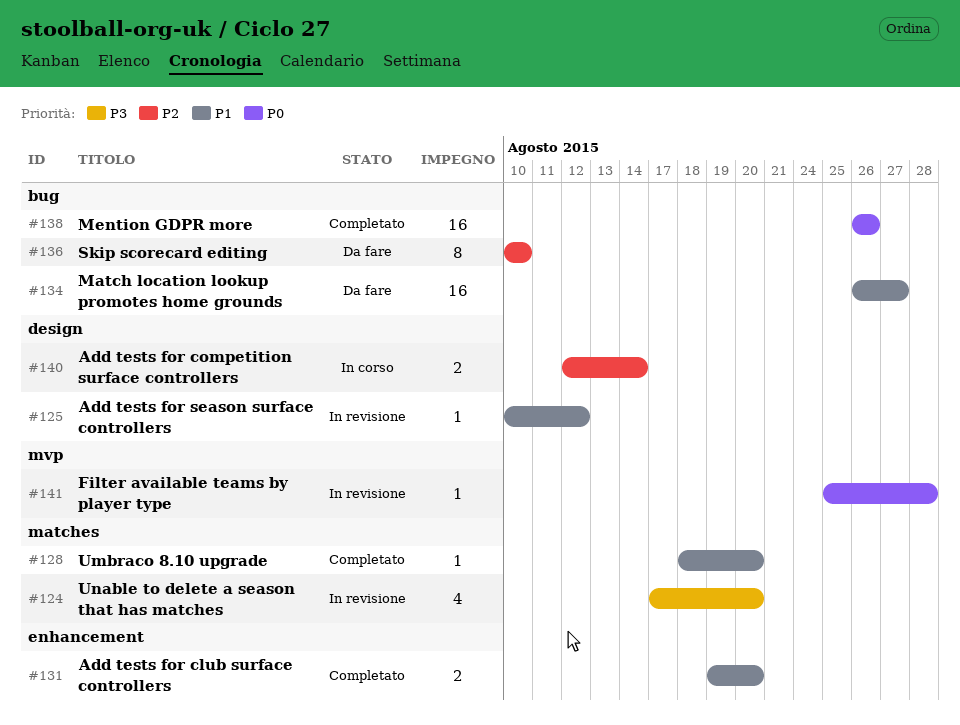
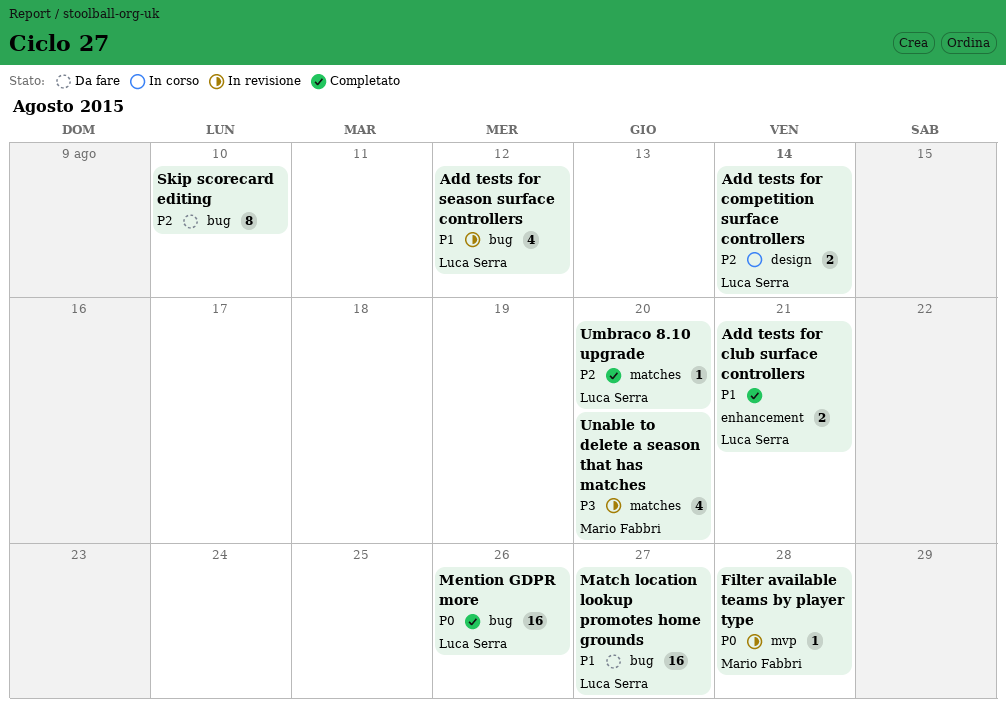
Add tests for club surface controllers, due: Aug 20 -> Aug 21
Add tests for season surface controllers, label: design -> bug
Add tests for season surface controllers, estimate: 1 -> 4
Umbraco 8.10 upgrade, priority: P1 -> P2

